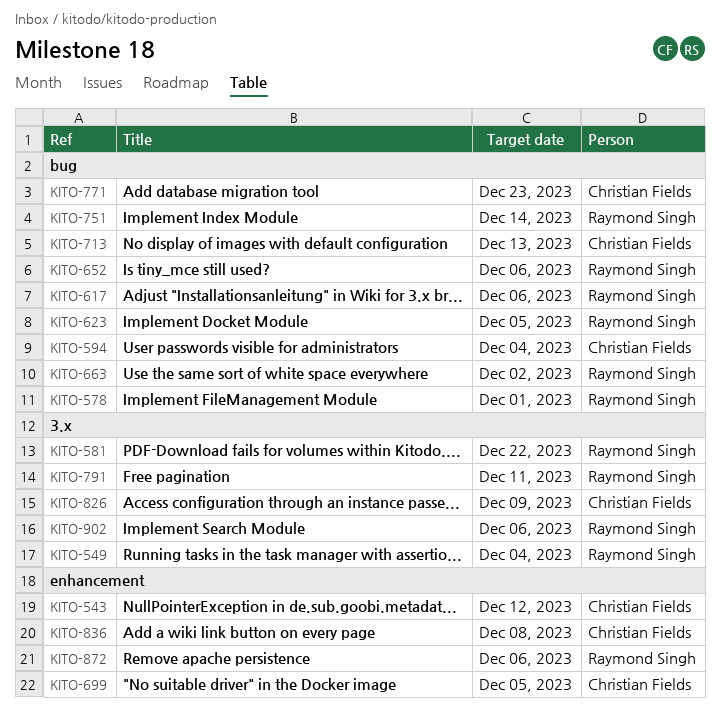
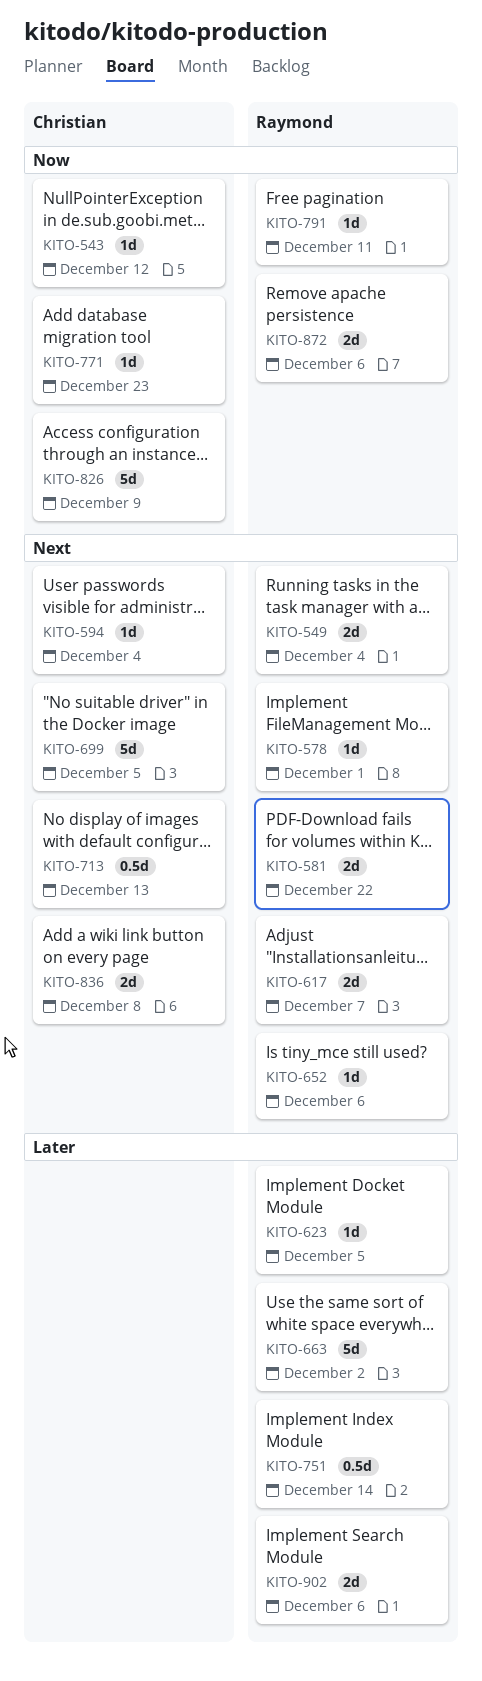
KITO-617, due: Dec 6 -> Dec 7

